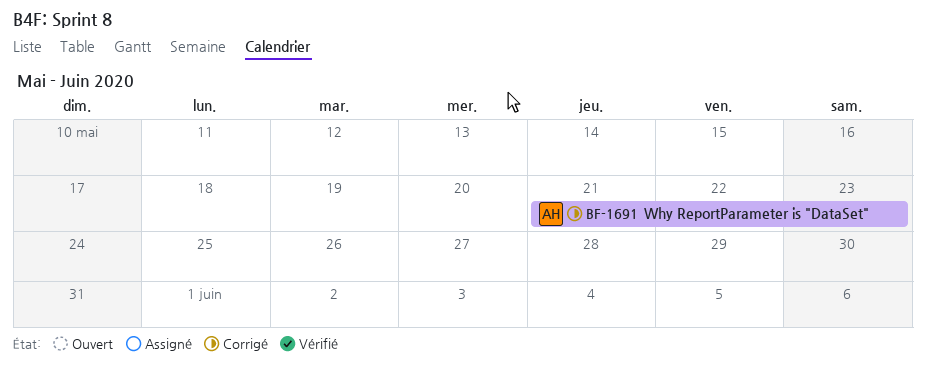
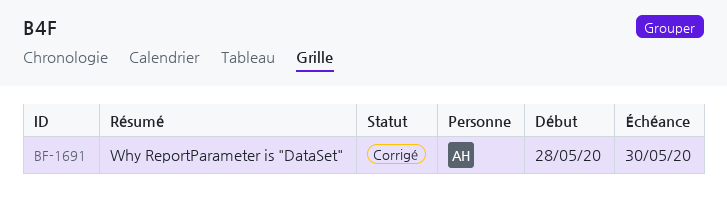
BF-1691, start: May 21 -> May 28
BF-1691, due: May 23 -> May 30

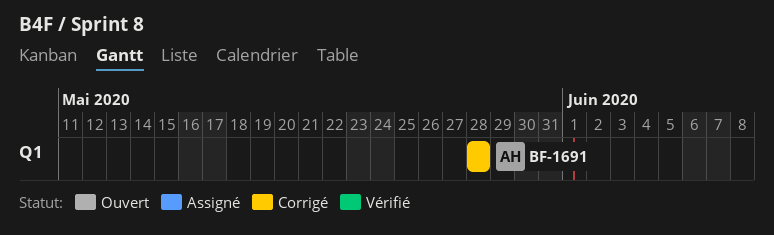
BF-1691, due: May 30 -> May 28

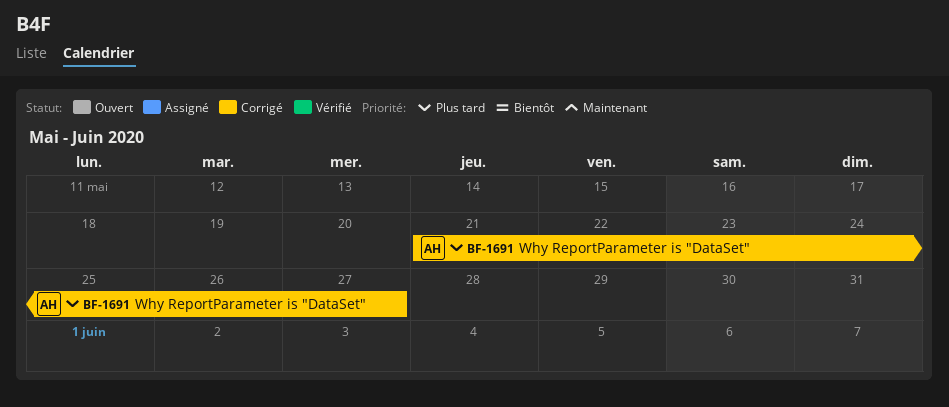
BF-1691, start: May 28 -> May 21
BF-1691, due: May 28 -> May 27

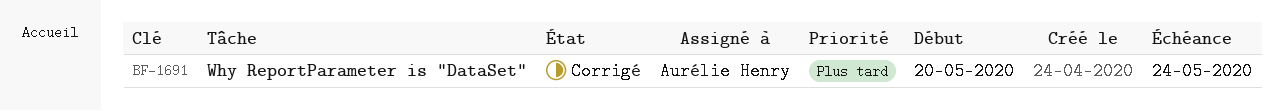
BF-1691, start: May 21 -> May 20
BF-1691, due: May 27 -> May 24

